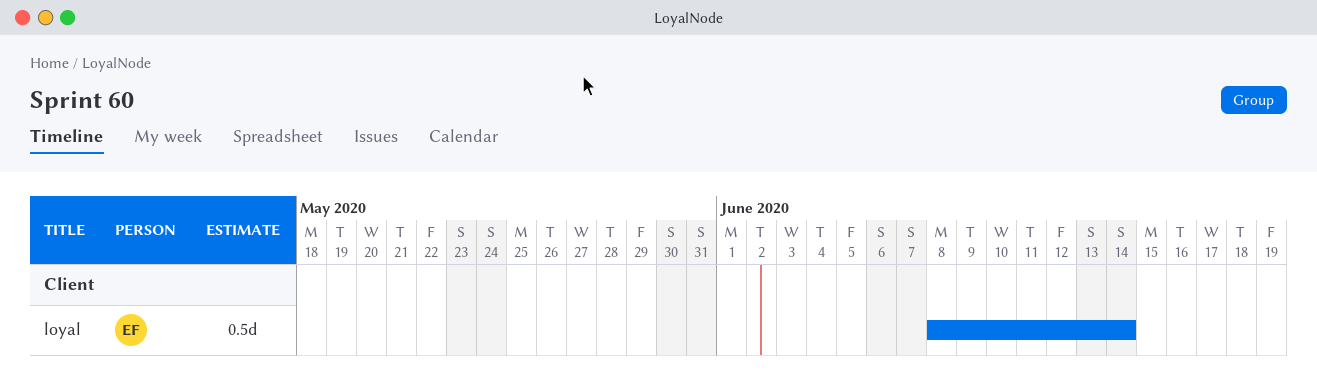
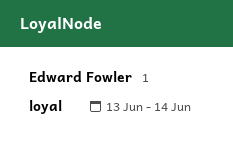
loyal, start: Jun 8 -> Jun 13

